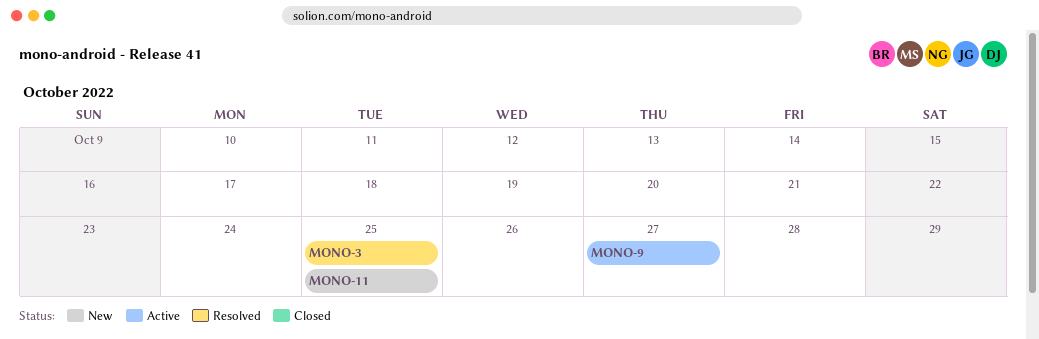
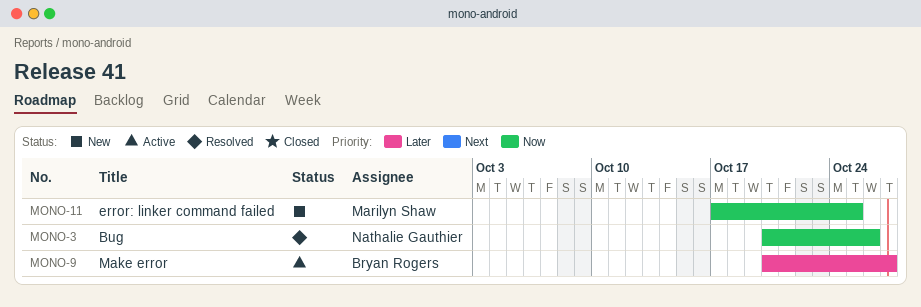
MONO-3, due: Oct 25 -> Oct 26

